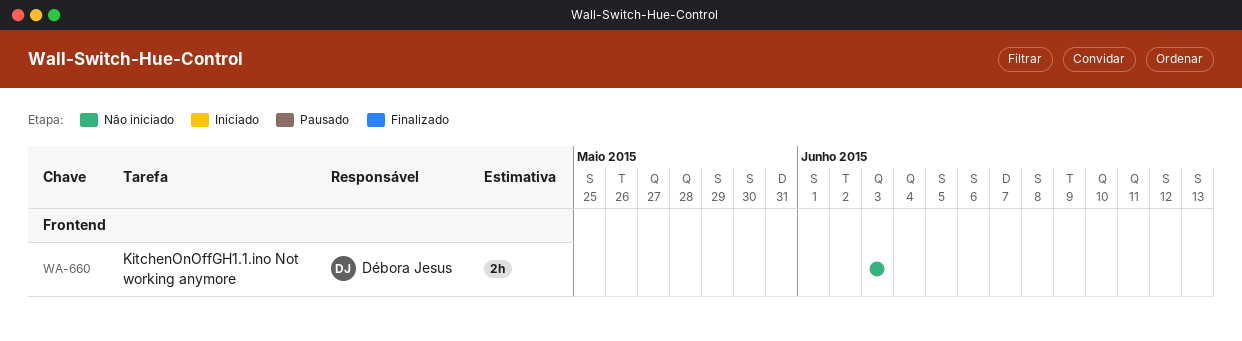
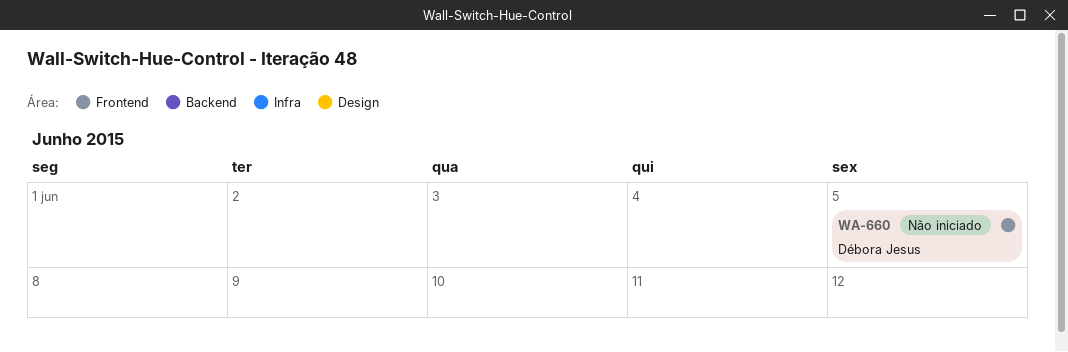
WA-660, due: Jun 3 -> Jun 5

